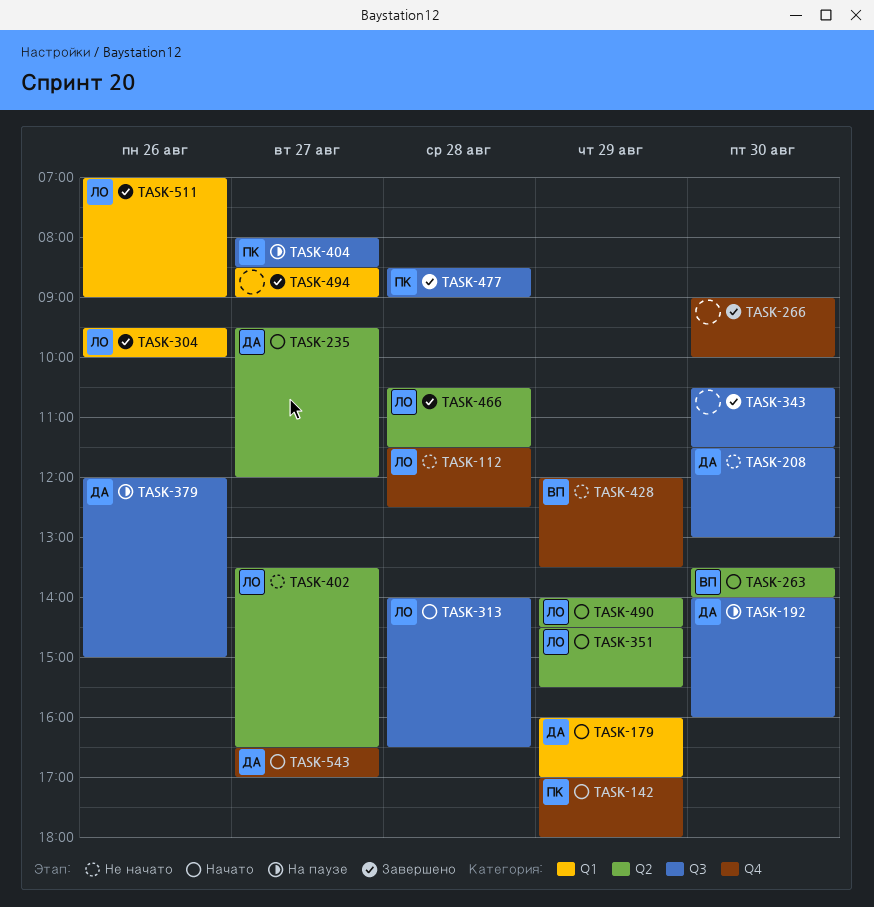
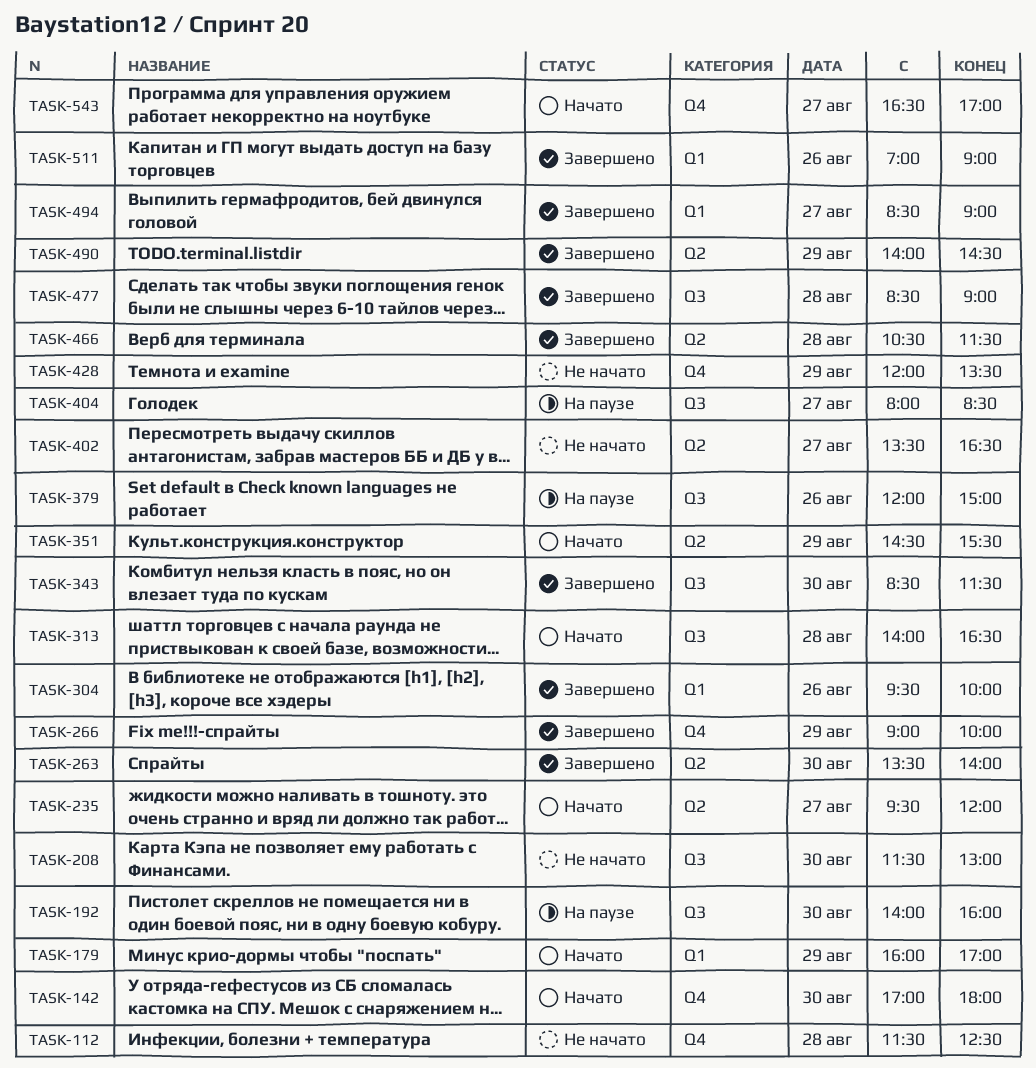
TASK-142, day: Aug 29 -> Aug 30
TASK-263, status: Начато -> Завершено
TASK-266, day: Aug 30 -> Aug 29
TASK-343, begins: 10:30 -> 08:30
TASK-490, status: Начато -> Завершено

